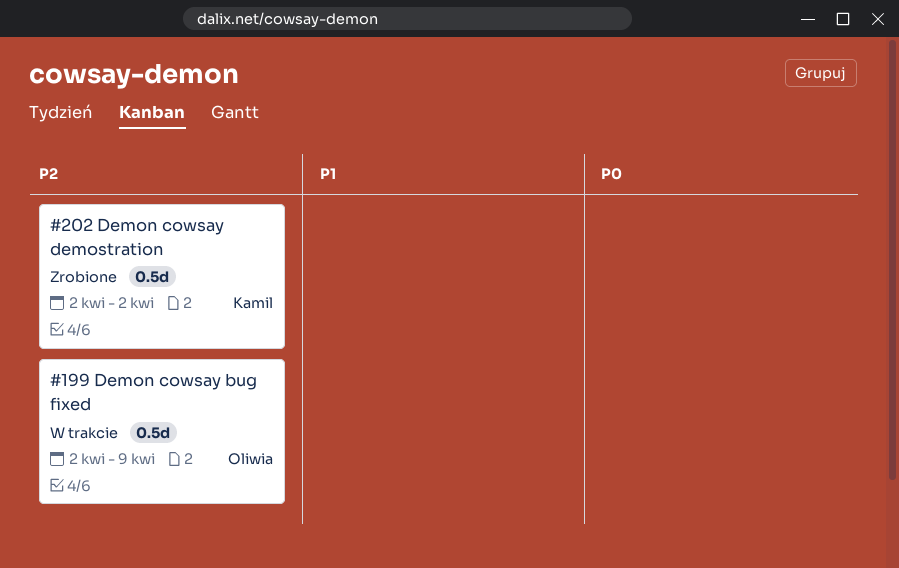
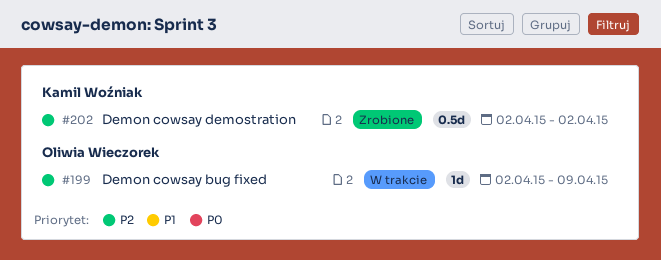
#199, estimate: 0.5d -> 1d

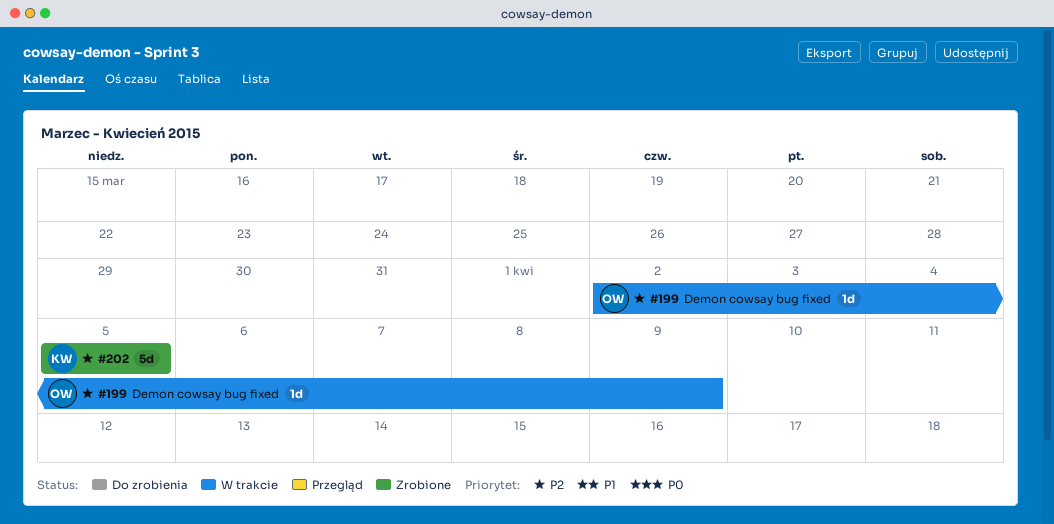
#202, estimate: 0.5d -> 5d
#202, start: Apr 2 -> Apr 5
#202, due: Apr 2 -> Apr 5

